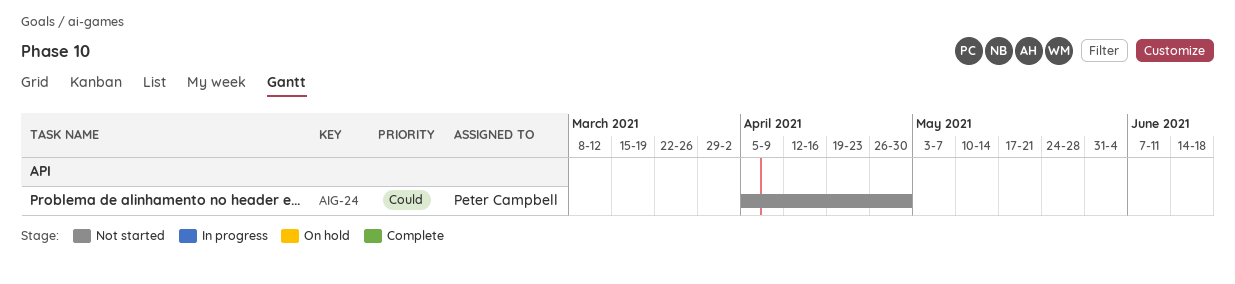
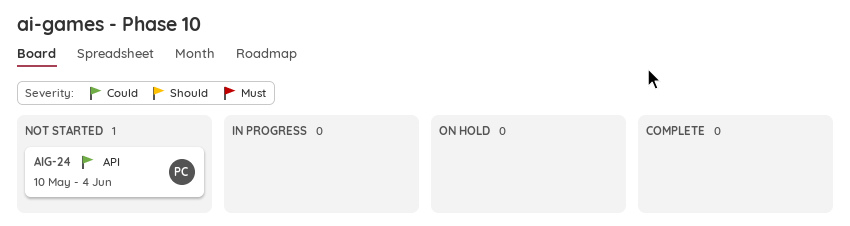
AIG-24, start: Apr 5 -> May 10
AIG-24, due: Apr 30 -> Jun 4

